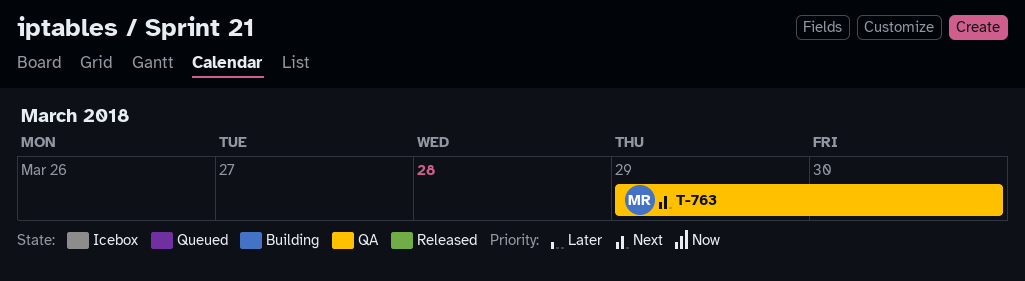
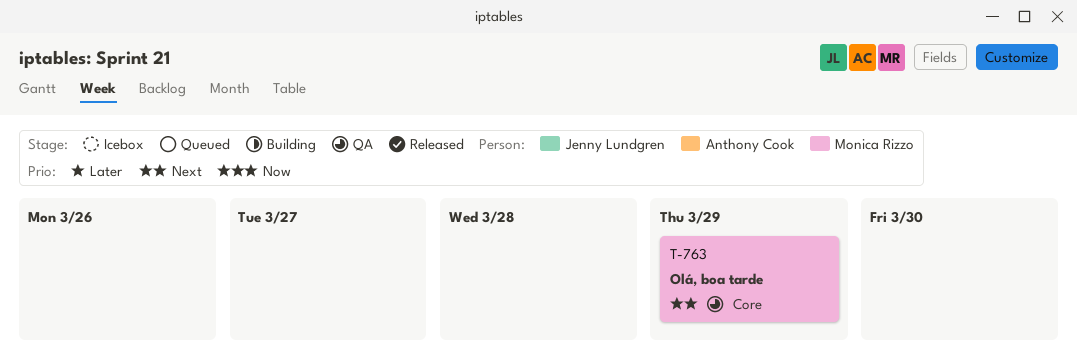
T-763, due: Mar 30 -> Mar 29

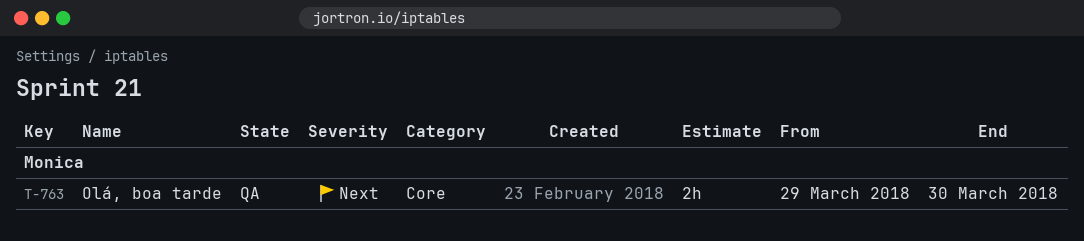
T-763, due: Mar 29 -> Mar 30

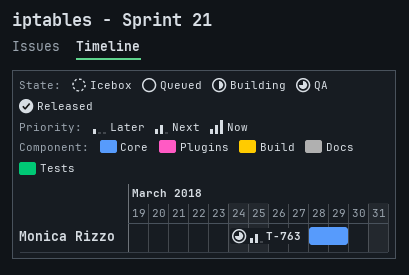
T-763, start: Mar 29 -> Mar 28
T-763, due: Mar 30 -> Mar 29

